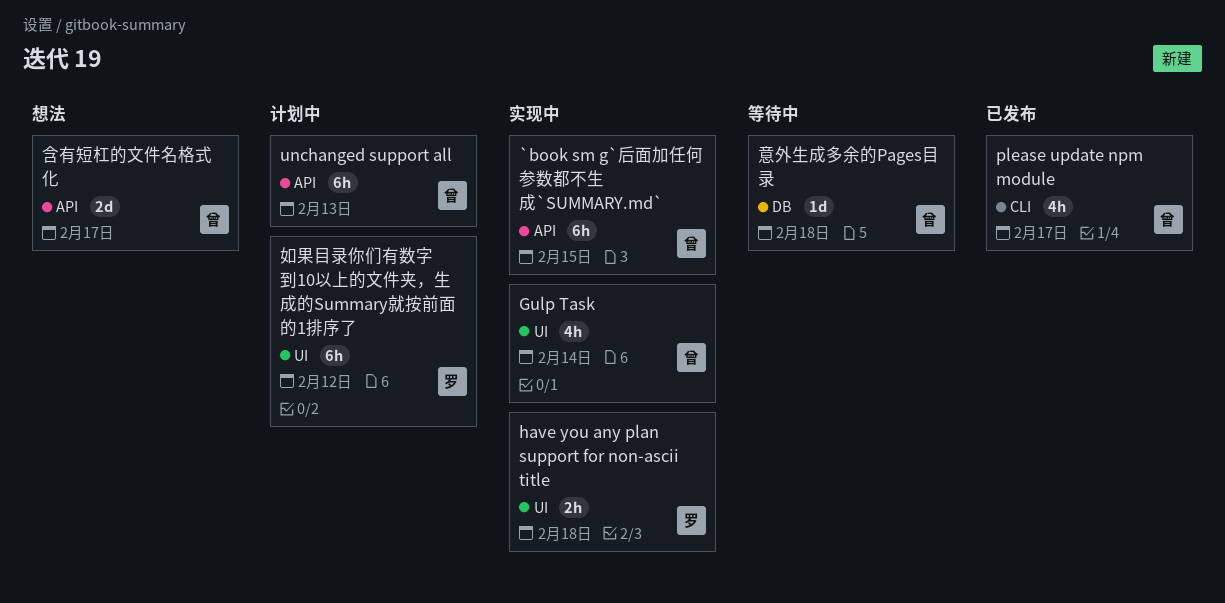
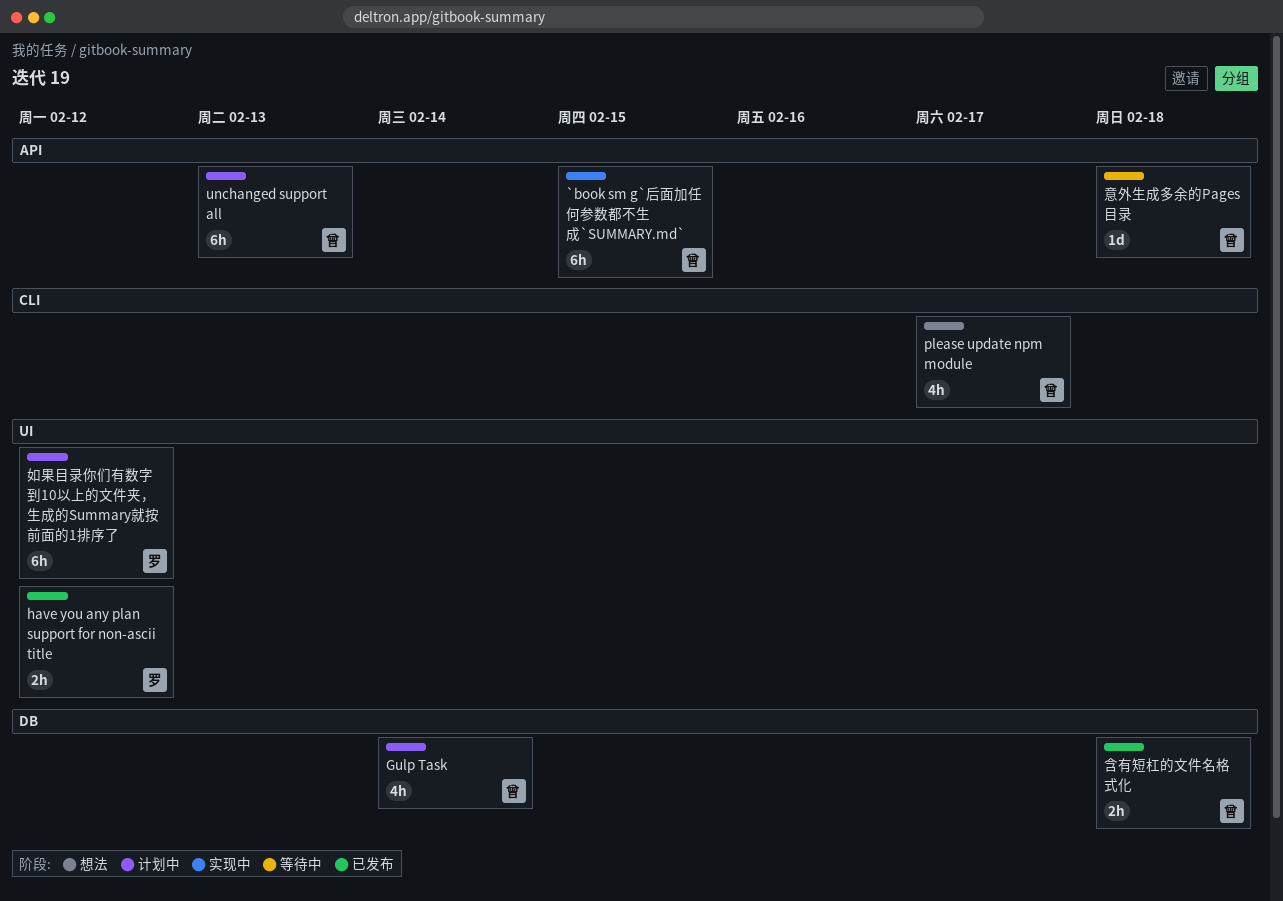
Gulp Task, status: 实现中 -> 计划中
Gulp Task, label: UI -> DB
have you any plan support for non-ascii title, status: 实现中 -> 已发布
have you any plan support for non-ascii title, due: Feb 18 -> Feb 12
please update npm module, status: 已发布 -> 想法
含有短杠的文件名格式化, status: 想法 -> 已发布
含有短杠的文件名格式化, label: API -> DB
含有短杠的文件名格式化, estimate: 2d -> 2h
含有短杠的文件名格式化, due: Feb 17 -> Feb 18
意外生成多余的Pages目录, label: DB -> API

